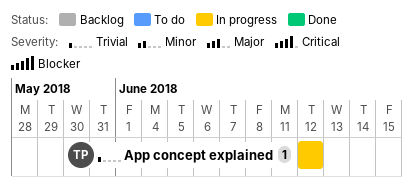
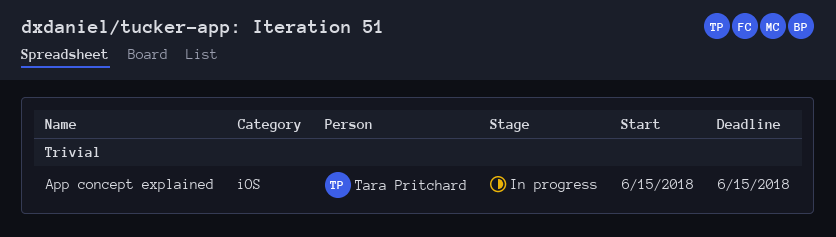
App concept explained, start: Jun 12 -> Jun 15
App concept explained, due: Jun 12 -> Jun 15

